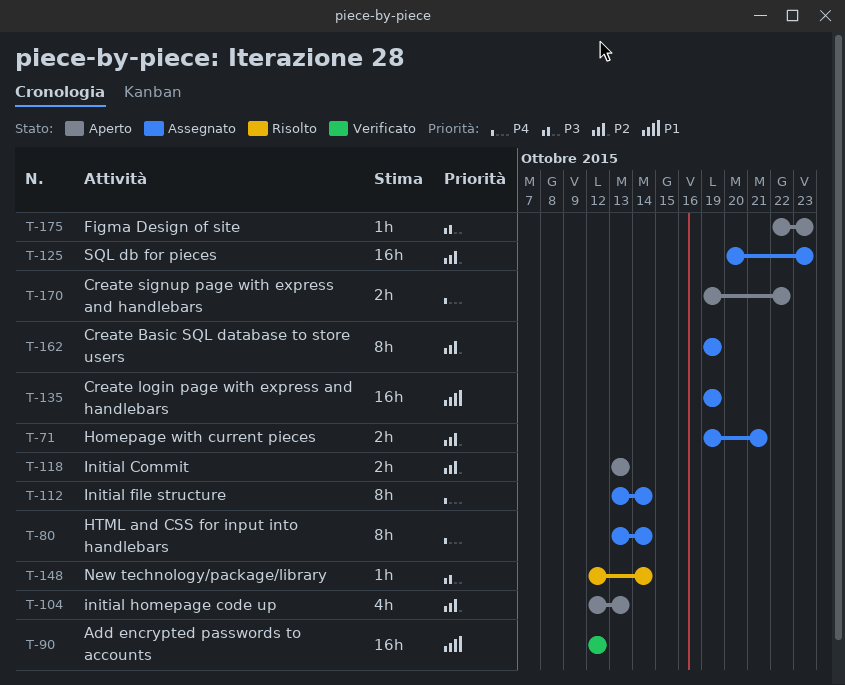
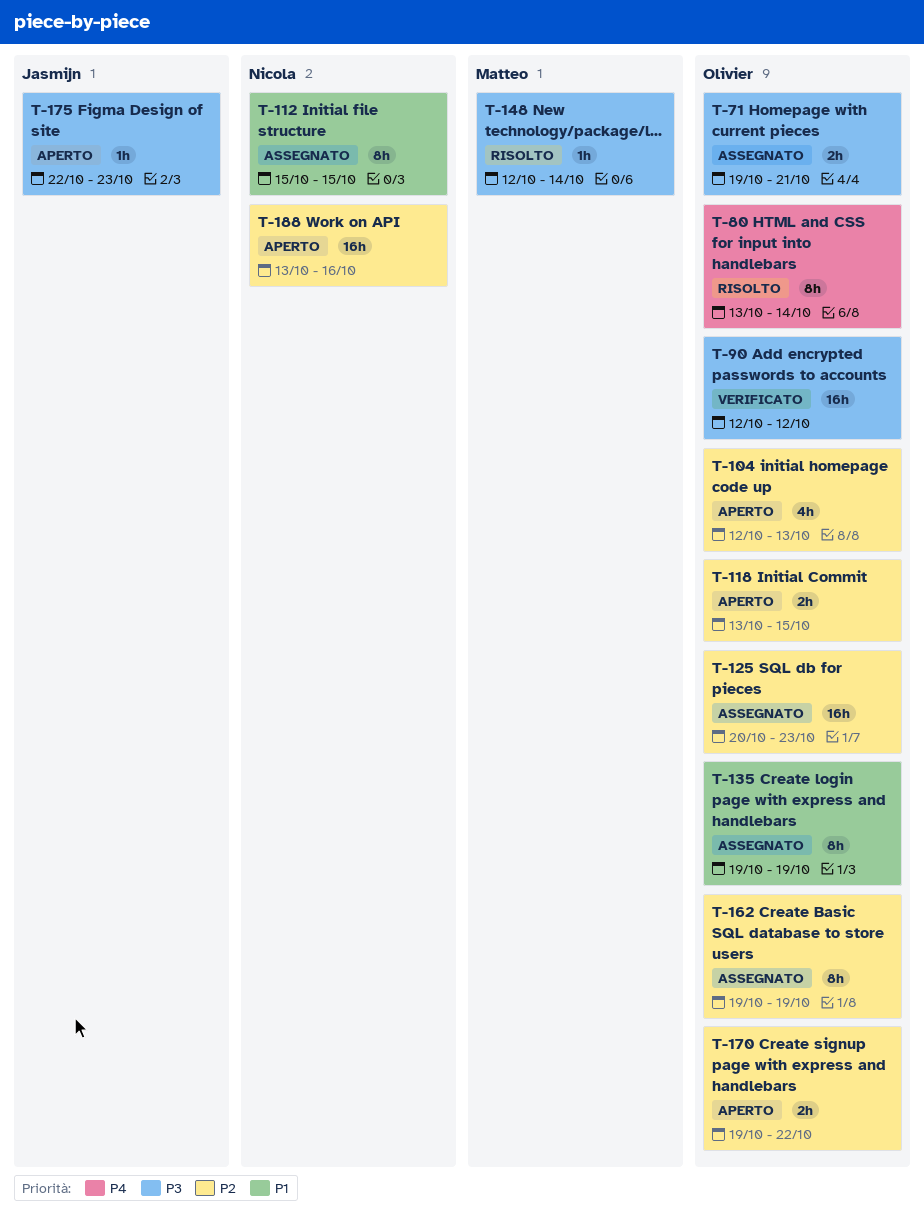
T-71, priority: P2 -> P3
T-80, status: Assegnato -> Risolto
T-90, priority: P1 -> P3
T-112, priority: P4 -> P1
T-112, start: Oct 13 -> Oct 15
T-112, due: Oct 14 -> Oct 15
T-118, due: Oct 13 -> Oct 15
T-135, estimate: 16h -> 8h
T-170, priority: P4 -> P2
T-188: none -> present

